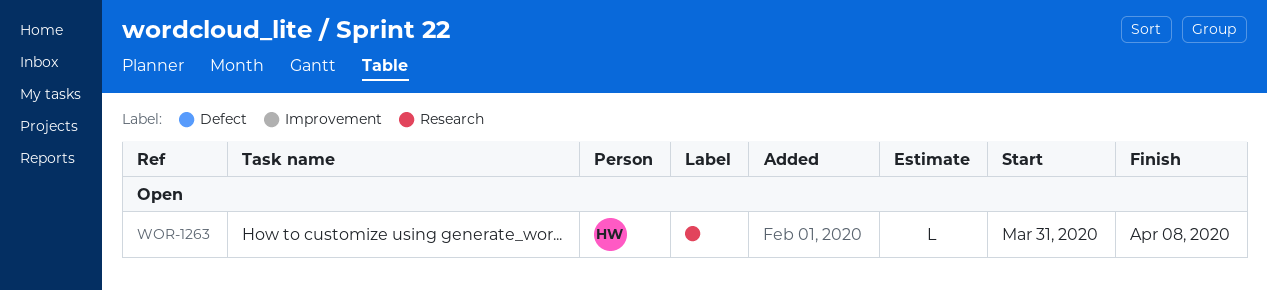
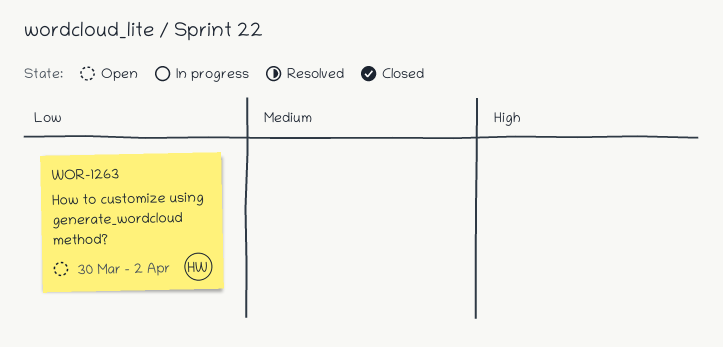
WOR-1263, start: Mar 31 -> Mar 30
WOR-1263, due: Apr 8 -> Apr 2

